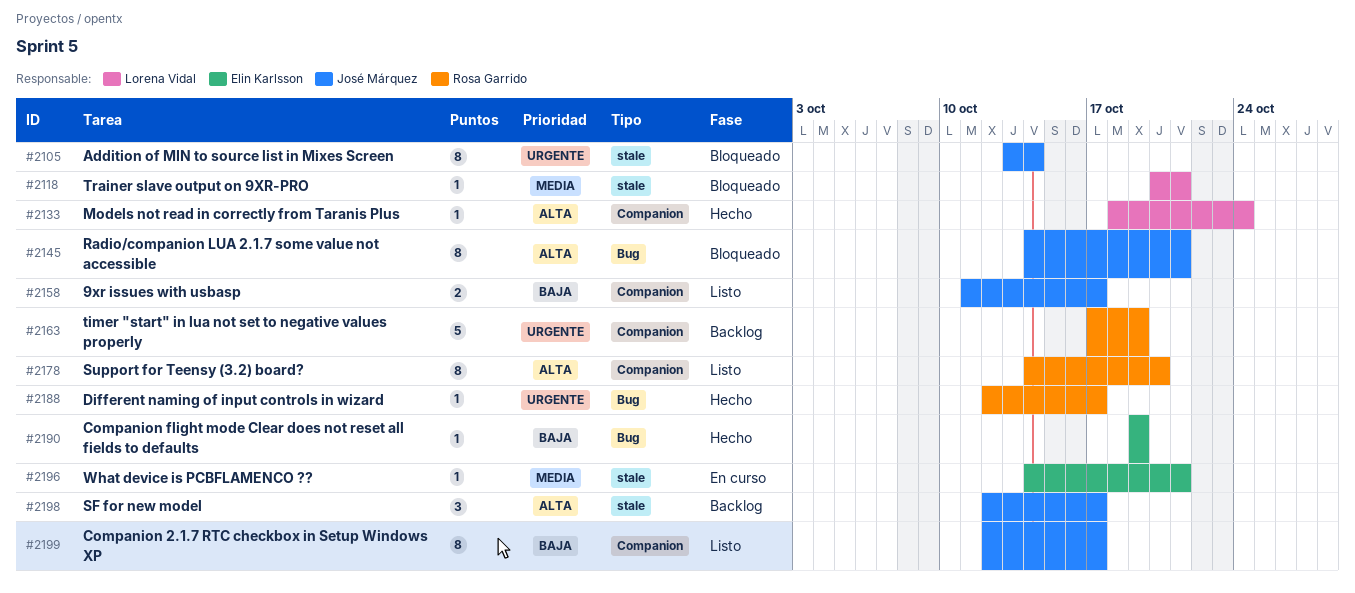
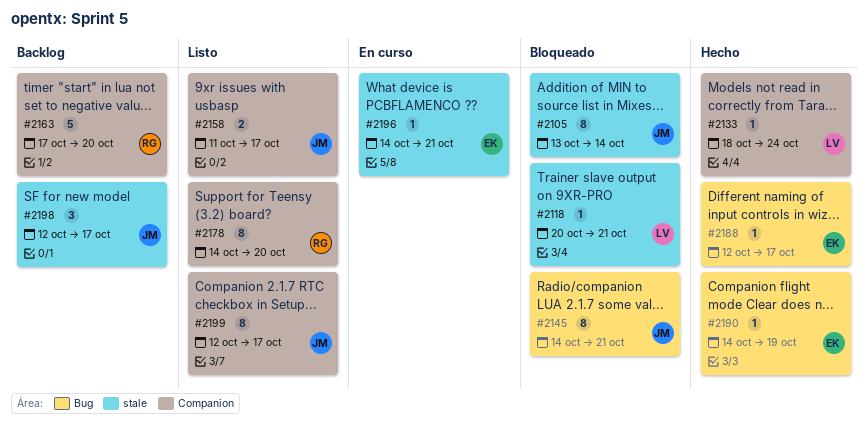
#2163, due: Oct 19 -> Oct 20
#2188, owner: Rosa Garrido -> Elin Karlsson
#2190, start: Oct 19 -> Oct 14

